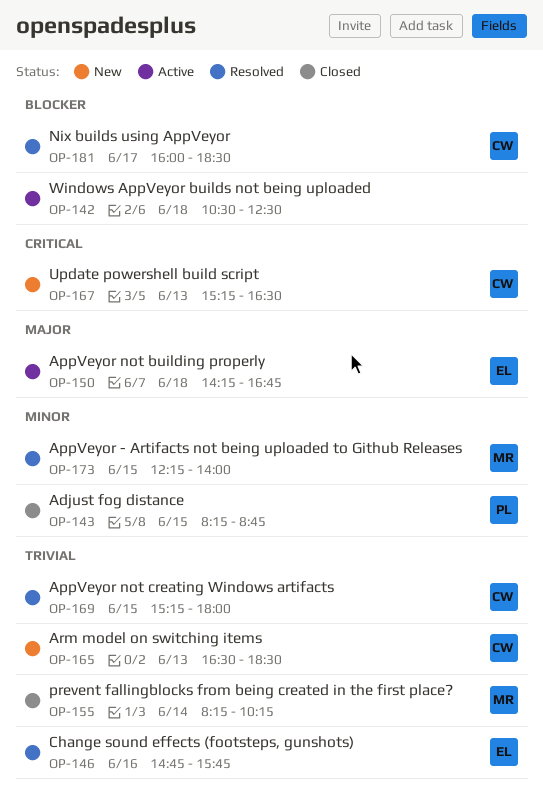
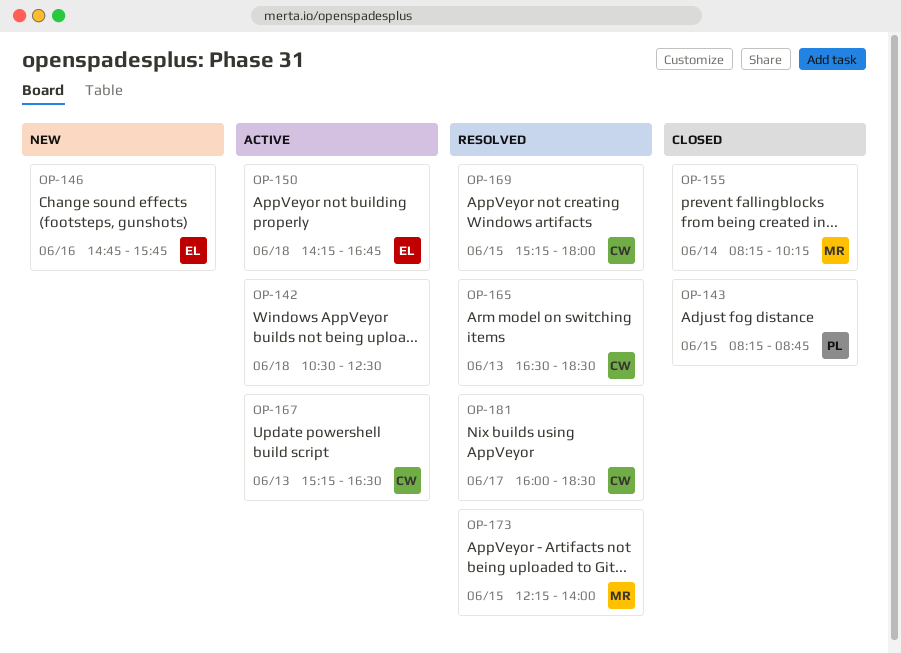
OP-146, status: Resolved -> New
OP-165, status: New -> Resolved
OP-167, status: New -> Active

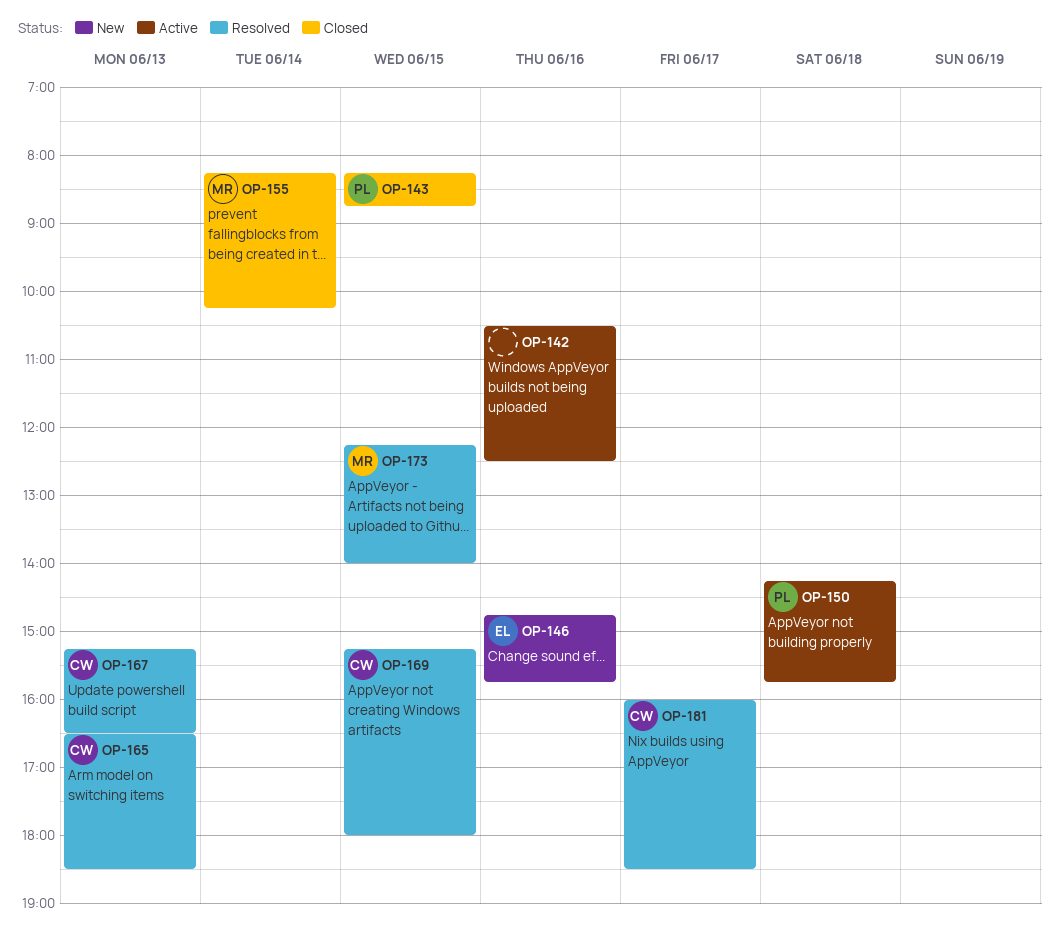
OP-142, day: Jun 18 -> Jun 16
OP-150, owner: EL -> PL
OP-150, ends: 16:45 -> 15:45
OP-167, status: Active -> Resolved

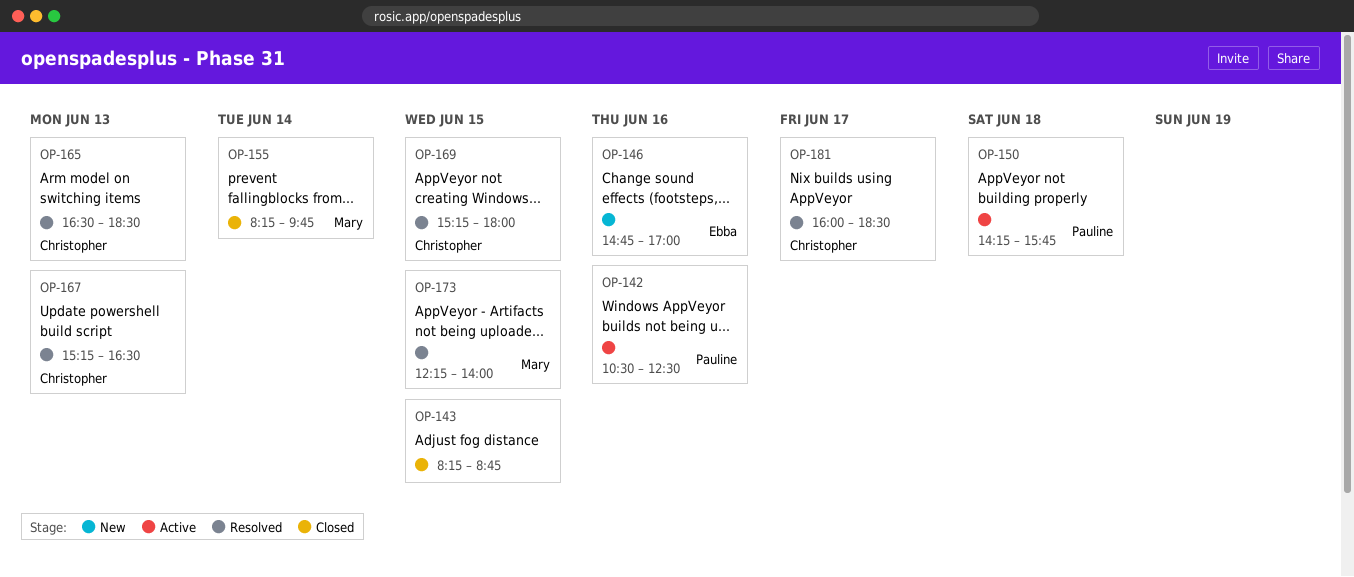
OP-142, owner: none -> Pauline
OP-143, owner: Pauline -> none
OP-146, ends: 15:45 -> 17:00
OP-155, ends: 10:15 -> 09:45

